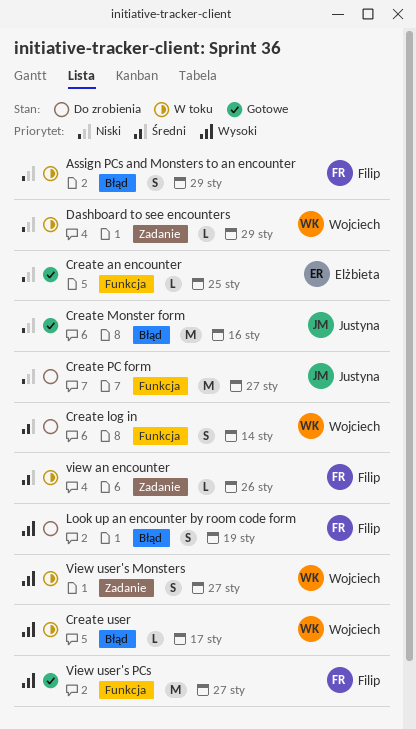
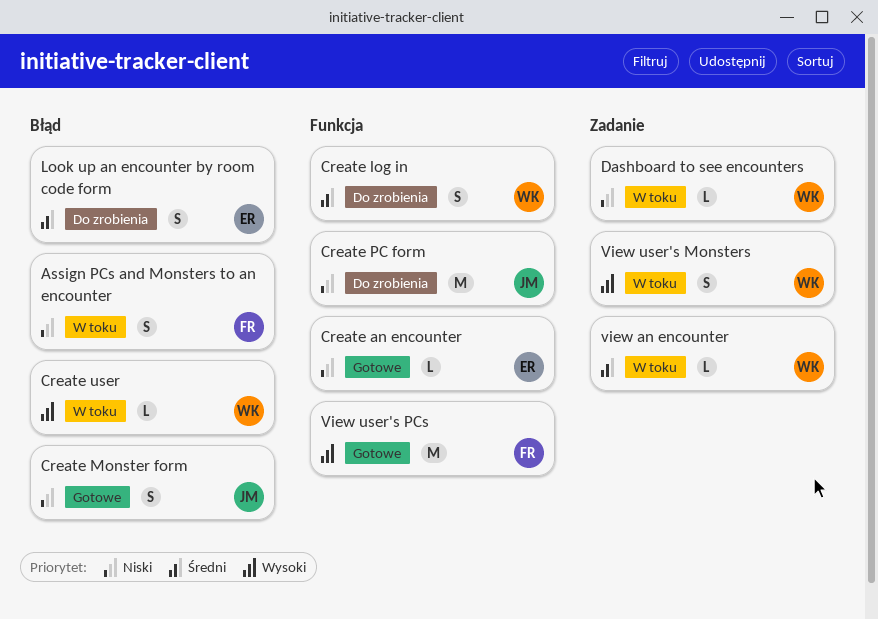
Create Monster form, estimate: M -> S
Look up an encounter by room code form, owner: Filip -> Elżbieta
Look up an encounter by room code form, priority: Wysoki -> Średni
view an encounter, owner: Filip -> Wojciech

